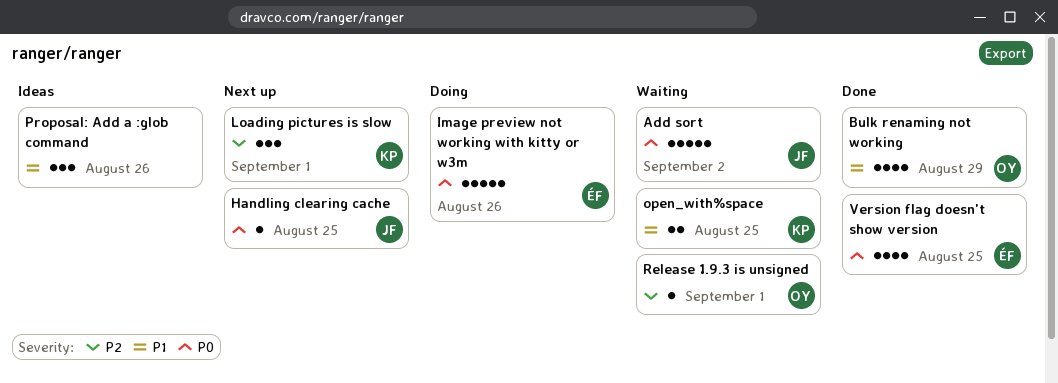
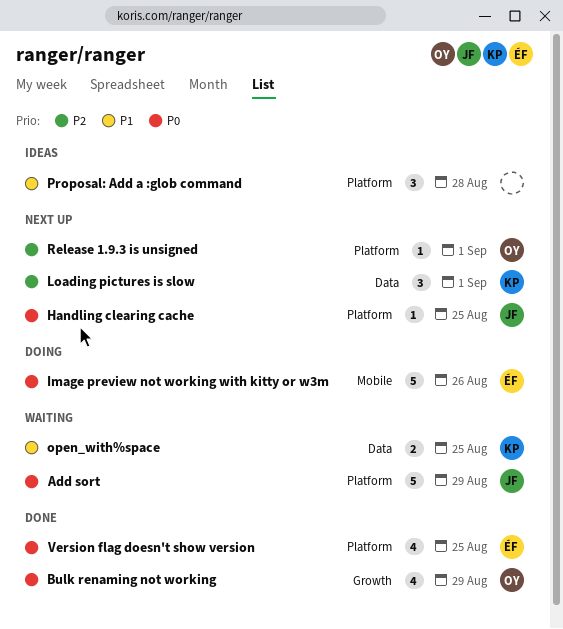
Add sort, due: Sep 2 -> Aug 29
Bulk renaming not working, priority: P1 -> P0
Proposal: Add a :glob command, due: Aug 26 -> Aug 28
Release 1.9.3 is unsigned, status: Waiting -> Next up

